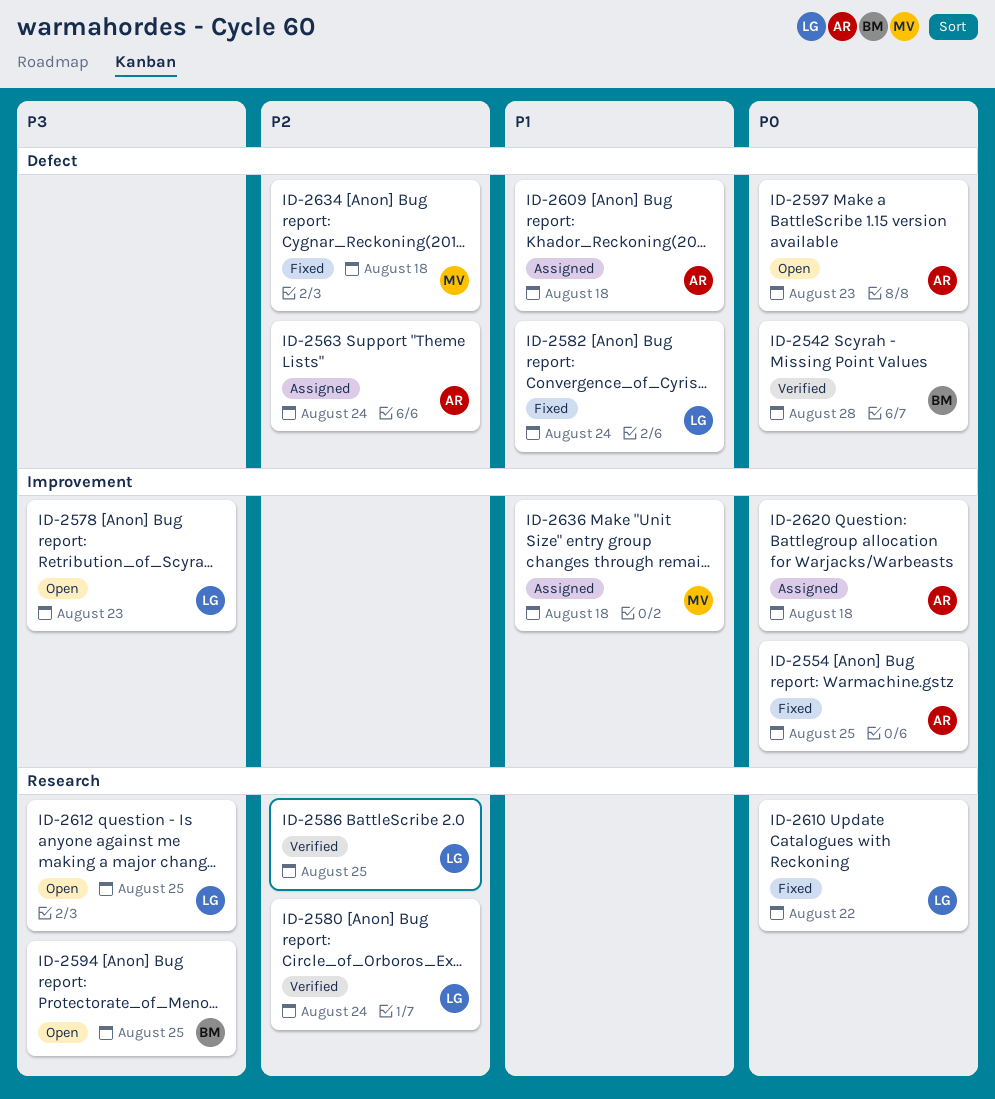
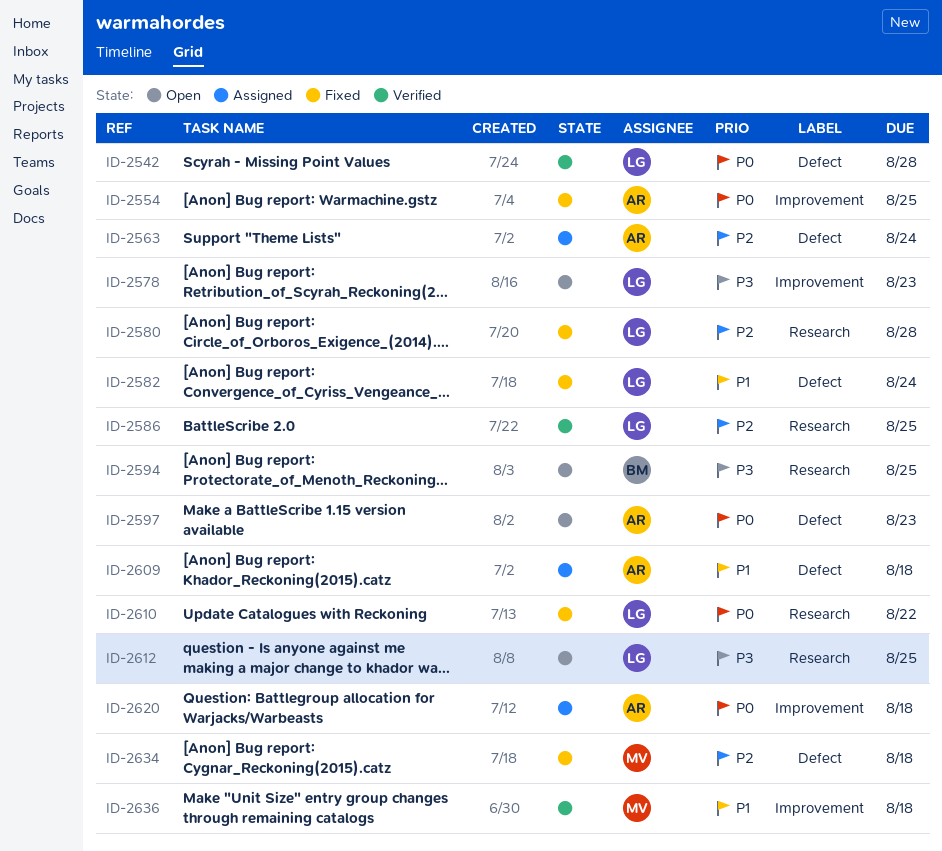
ID-2542, owner: BM -> LG
ID-2580, status: Verified -> Fixed
ID-2580, due: Aug 24 -> Aug 28
ID-2636, status: Assigned -> Verified

